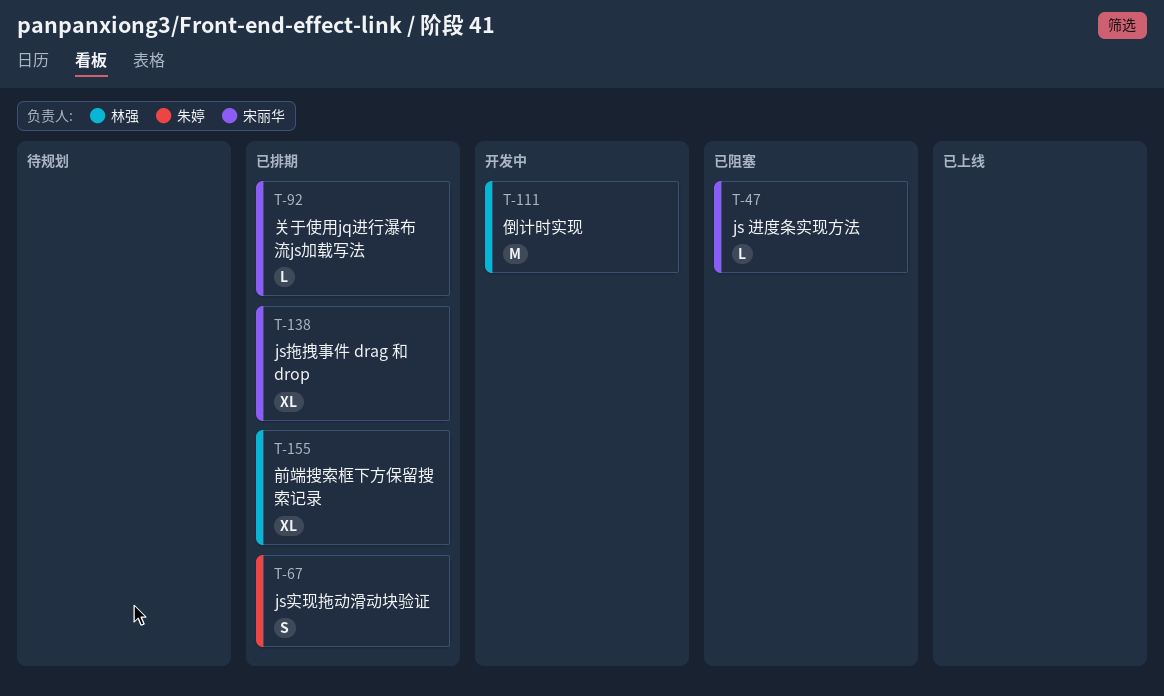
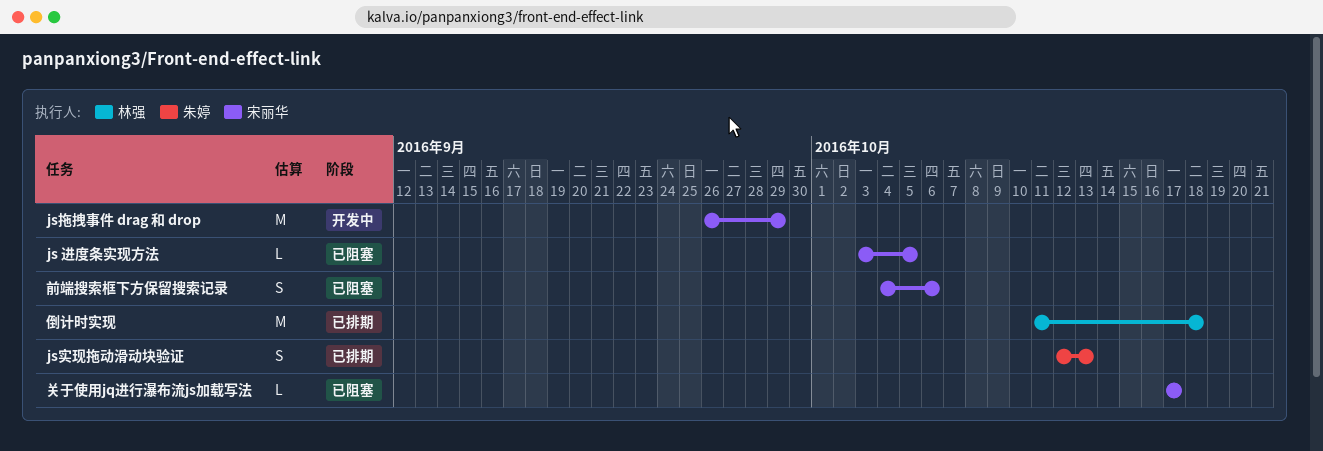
js拖拽事件 drag 和 drop, status: 已排期 -> 开发中
js拖拽事件 drag 和 drop, estimate: XL -> M
倒计时实现, status: 开发中 -> 已排期
关于使用jq进行瀑布流js加载写法, status: 已排期 -> 已阻塞
前端搜索框下方保留搜索记录, status: 已排期 -> 已阻塞
前端搜索框下方保留搜索记录, owner: 林强 -> 宋丽华
前端搜索框下方保留搜索记录, estimate: XL -> S

